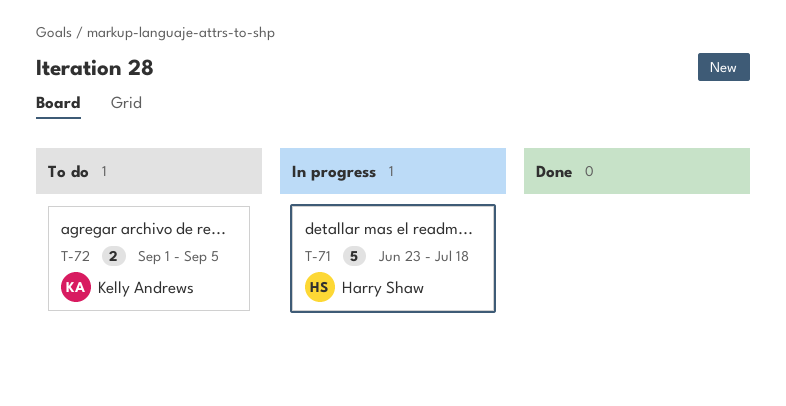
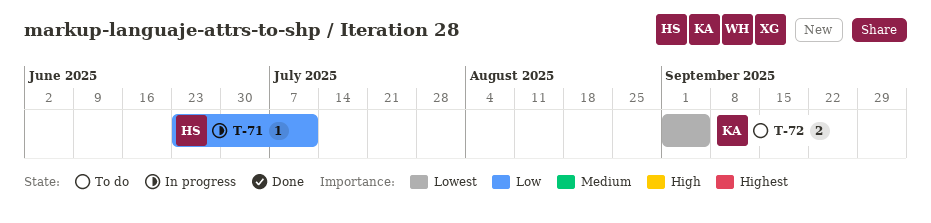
T-71, estimate: 5 -> 1
T-71, due: Jul 18 -> Jul 11

